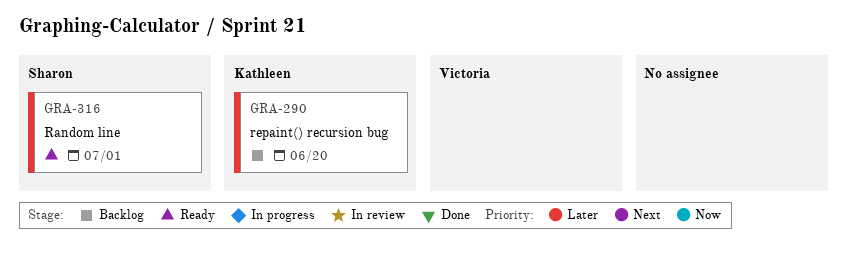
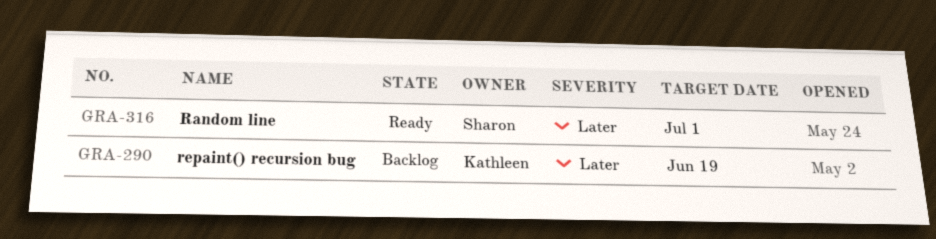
GRA-290, due: Jun 20 -> Jun 19

